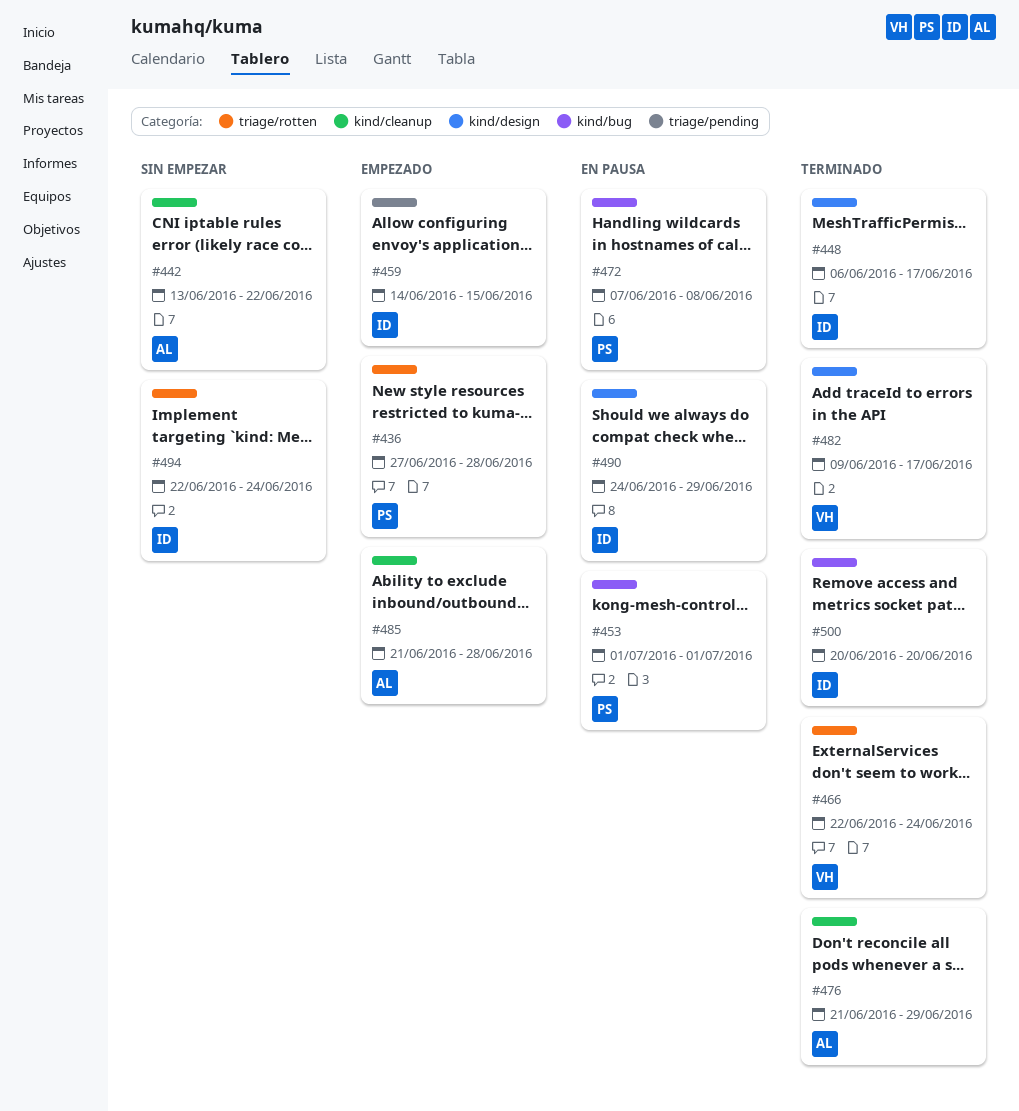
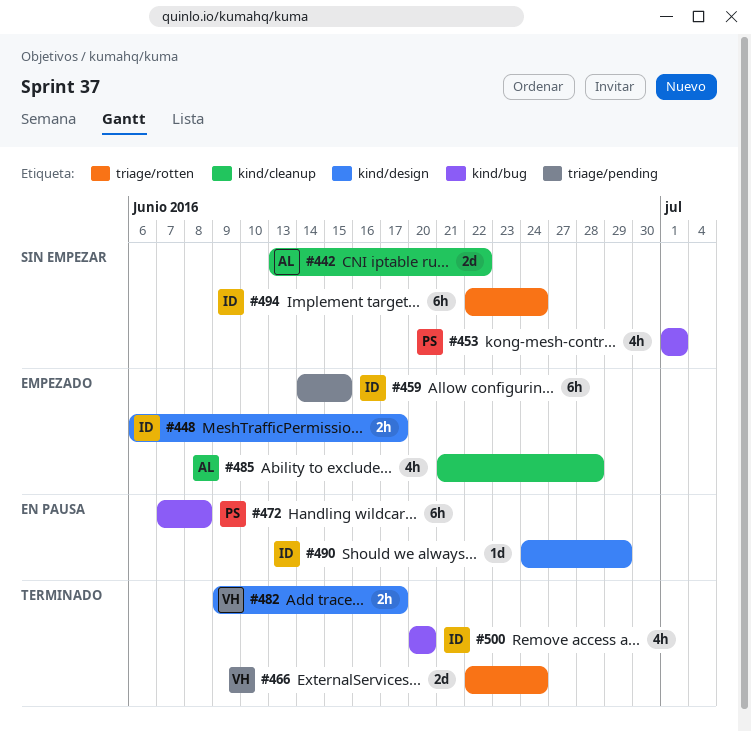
#436: present -> none
#448, status: Terminado -> Empezado
#453, status: En pausa -> Sin empezar
#476: present -> none

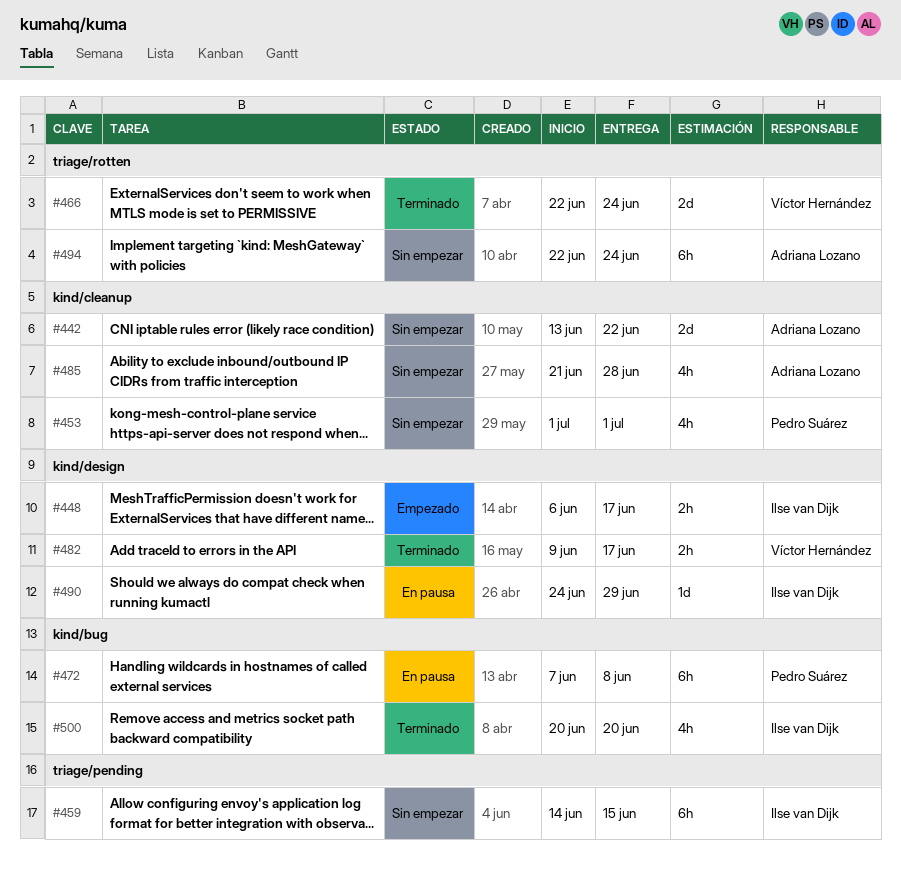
#453, label: kind/bug -> kind/cleanup
#459, status: Empezado -> Sin empezar
#485, status: Empezado -> Sin empezar
#494, owner: Ilse van Dijk -> Adriana Lozano

